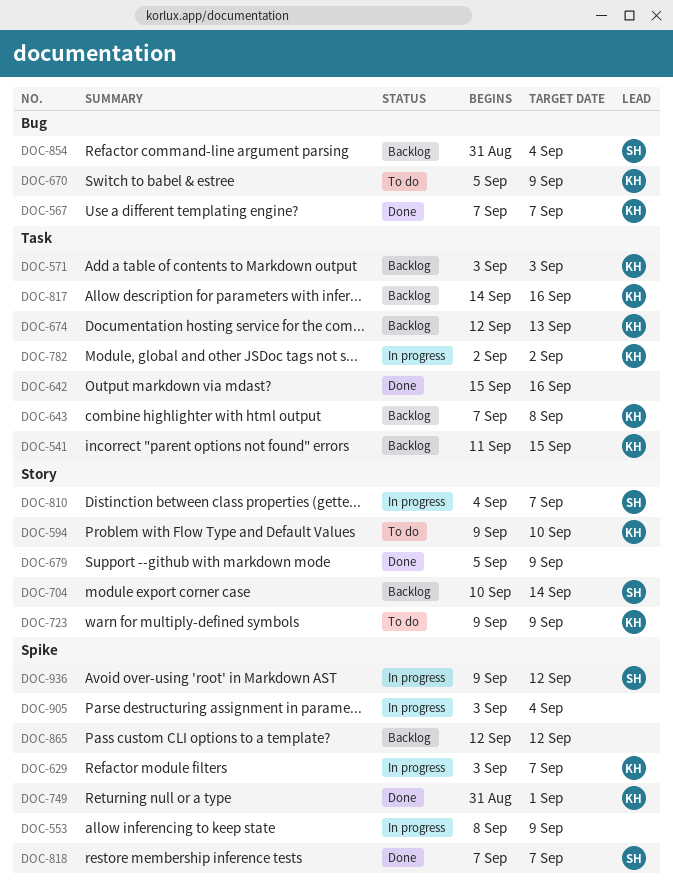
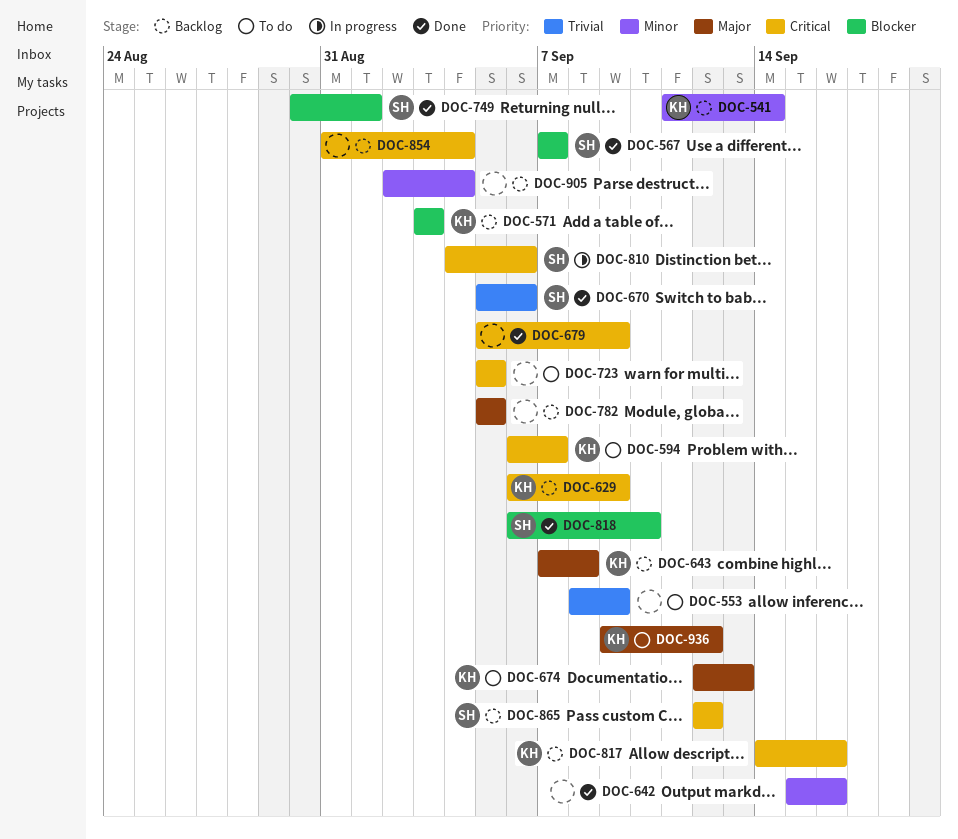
DOC-541, due: Sep 15 -> Sep 14
DOC-553, status: In progress -> To do
DOC-567, owner: KH -> SH
DOC-594, start: Sep 9 -> Sep 6
DOC-594, due: Sep 10 -> Sep 7
DOC-629, status: In progress -> Backlog
DOC-629, start: Sep 3 -> Sep 6
DOC-629, due: Sep 7 -> Sep 9
DOC-670, status: To do -> Done
DOC-670, owner: KH -> SH
DOC-670, due: Sep 9 -> Sep 6
DOC-674, status: Backlog -> To do
DOC-704: present -> none
DOC-723, owner: KH -> none
DOC-723, start: Sep 9 -> Sep 5
DOC-723, due: Sep 9 -> Sep 5
DOC-749, owner: KH -> SH
DOC-749, start: Aug 31 -> Aug 30
DOC-782, status: In progress -> Backlog
DOC-782, owner: KH -> none
DOC-782, start: Sep 2 -> Sep 5
DOC-782, due: Sep 2 -> Sep 5
DOC-810, due: Sep 7 -> Sep 6
DOC-818, start: Sep 7 -> Sep 6
DOC-818, due: Sep 7 -> Sep 10
DOC-854, owner: SH -> none
DOC-865, owner: none -> SH
DOC-905, status: In progress -> Backlog
DOC-905, start: Sep 3 -> Sep 2
DOC-936, status: In progress -> To do
DOC-936, owner: SH -> KH

